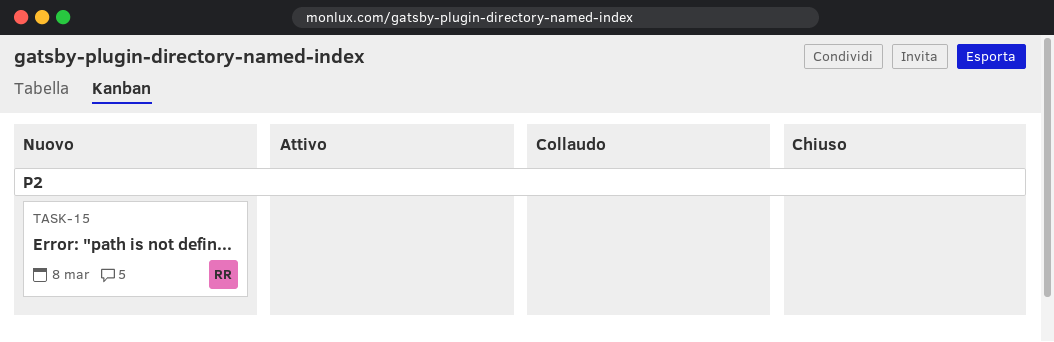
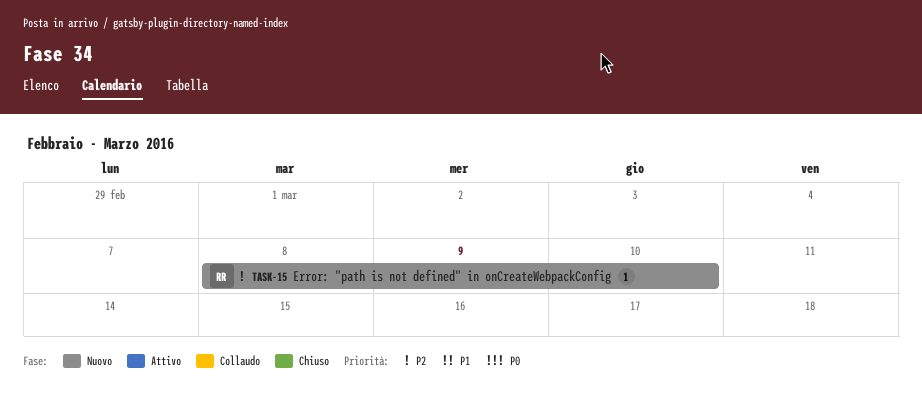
TASK-15, due: Mar 8 -> Mar 10

